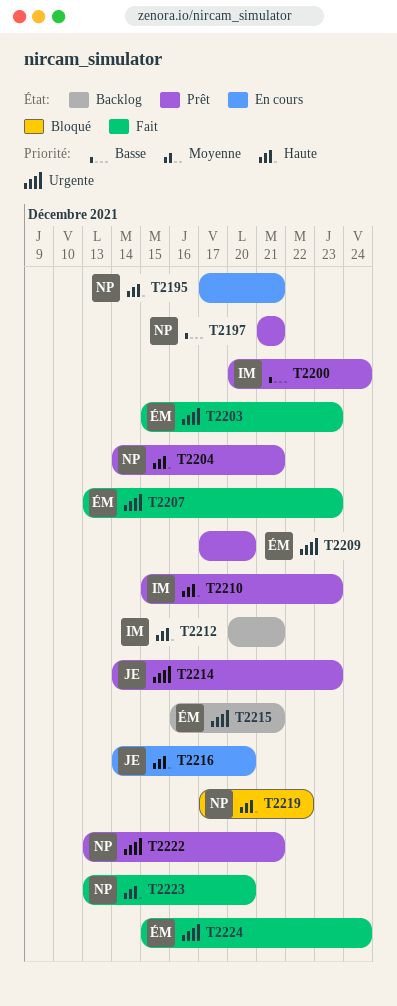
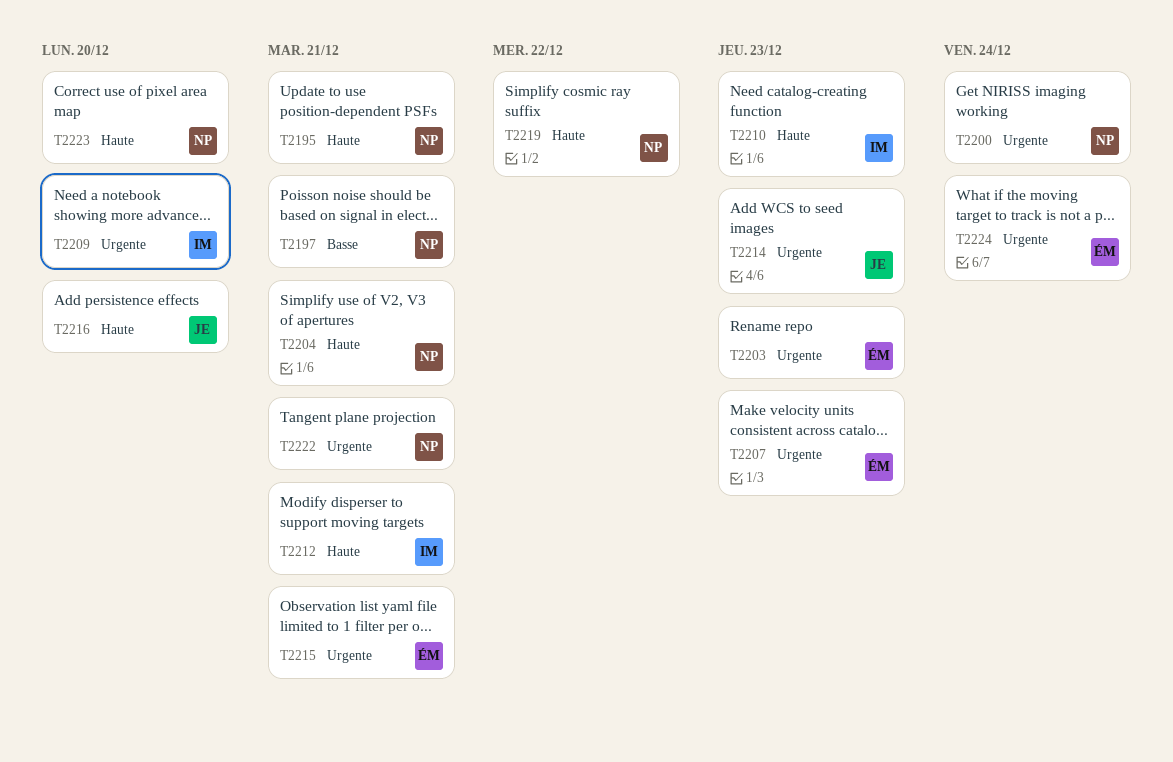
T2200, owner: IM -> NP
T2200, priority: Basse -> Urgente
T2209, owner: ÉM -> IM

